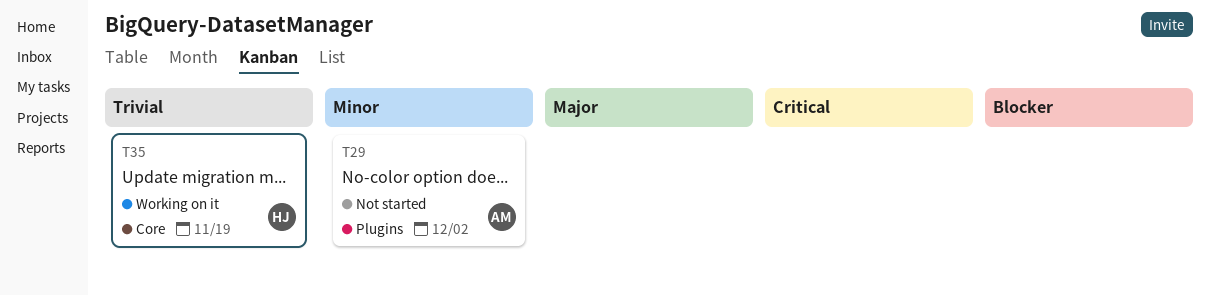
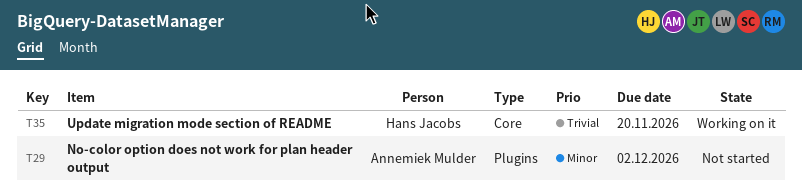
T35, due: Nov 19 -> Nov 20

